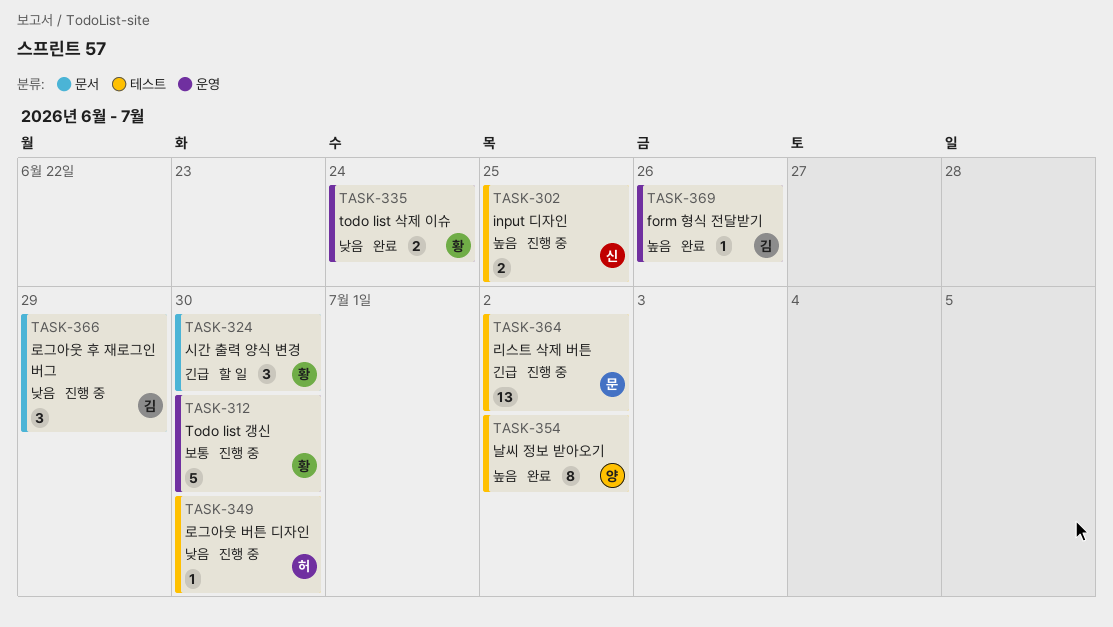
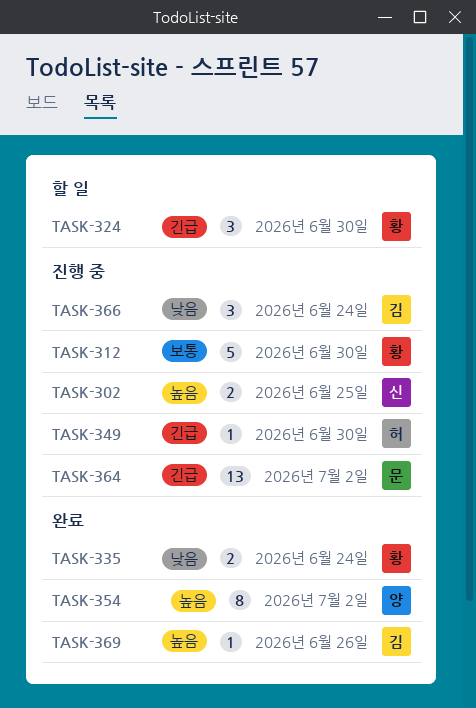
TASK-349, priority: 낮음 -> 긴급
TASK-366, due: Jun 29 -> Jun 24

